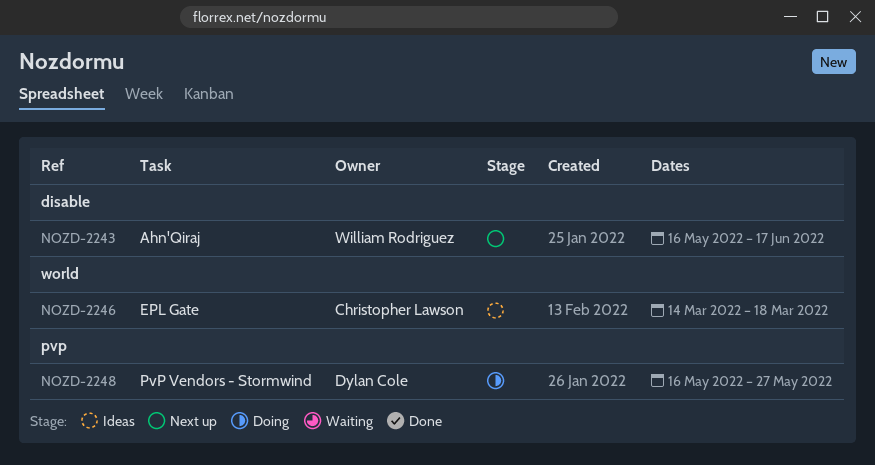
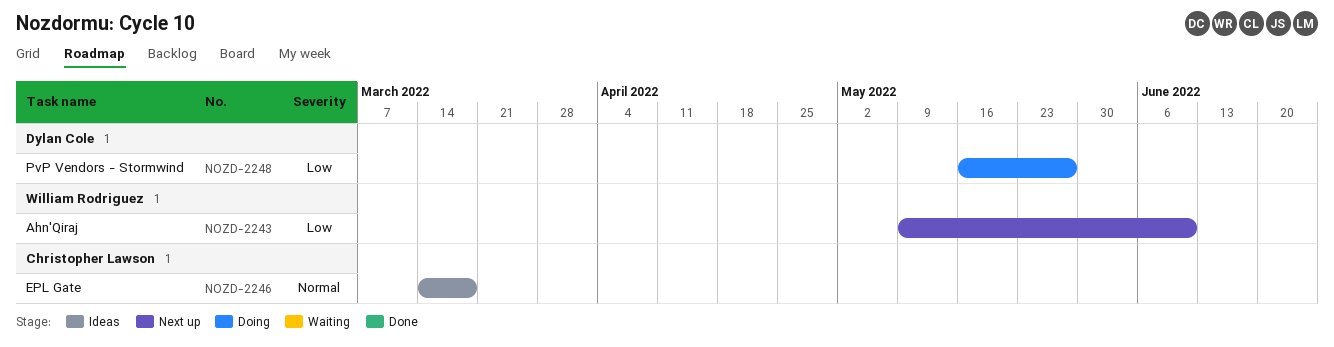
NOZD-2243, start: May 16 -> May 9
NOZD-2243, due: Jun 17 -> Jun 10

